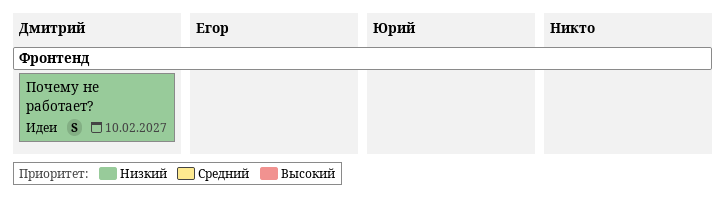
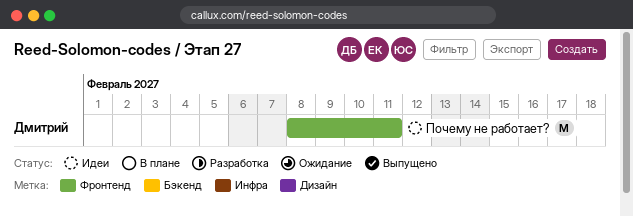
Почему не работает?, estimate: S -> M
Почему не работает?, due: Feb 10 -> Feb 11

